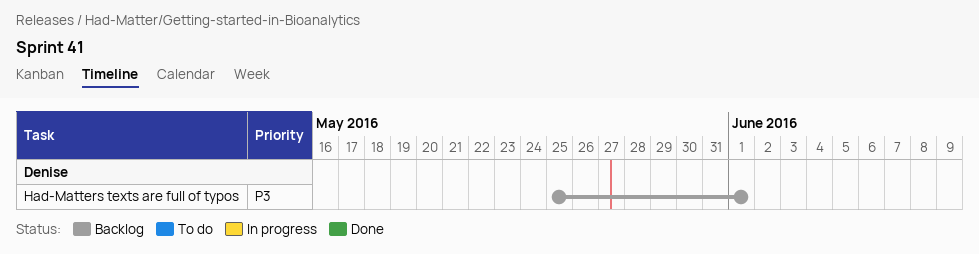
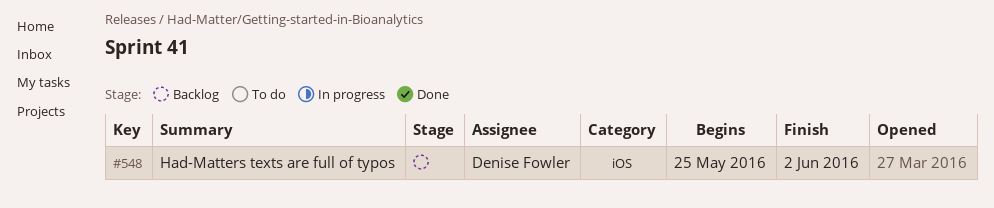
Had-Matters texts are full of typos, due: Jun 1 -> Jun 2

